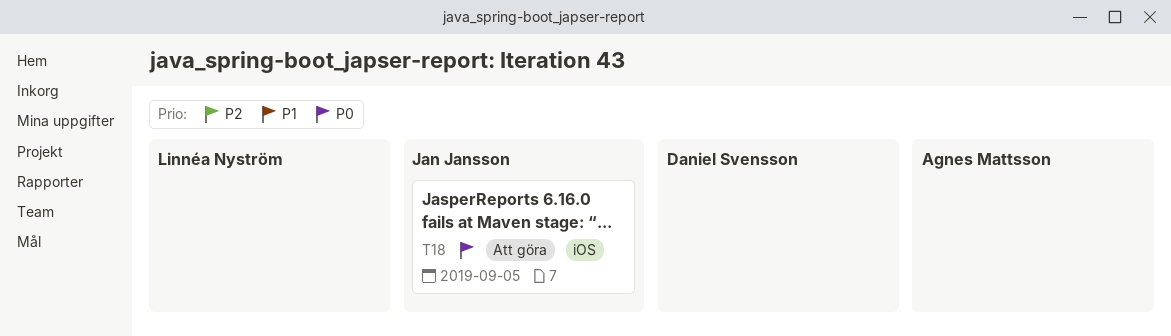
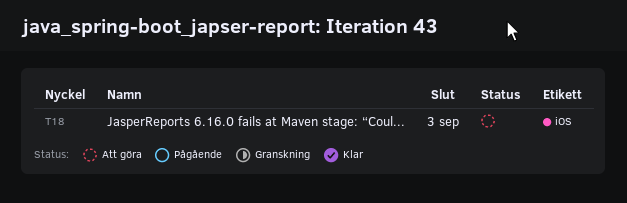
T18, due: Sep 5 -> Sep 3

